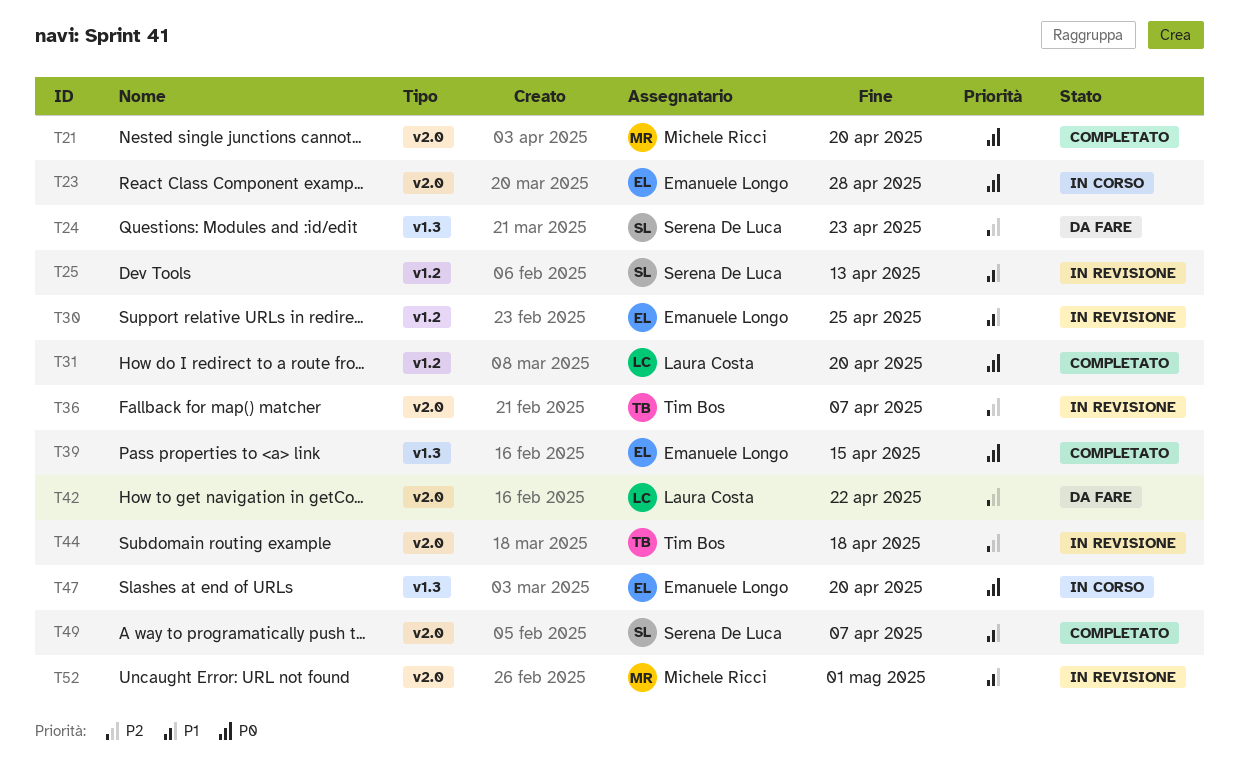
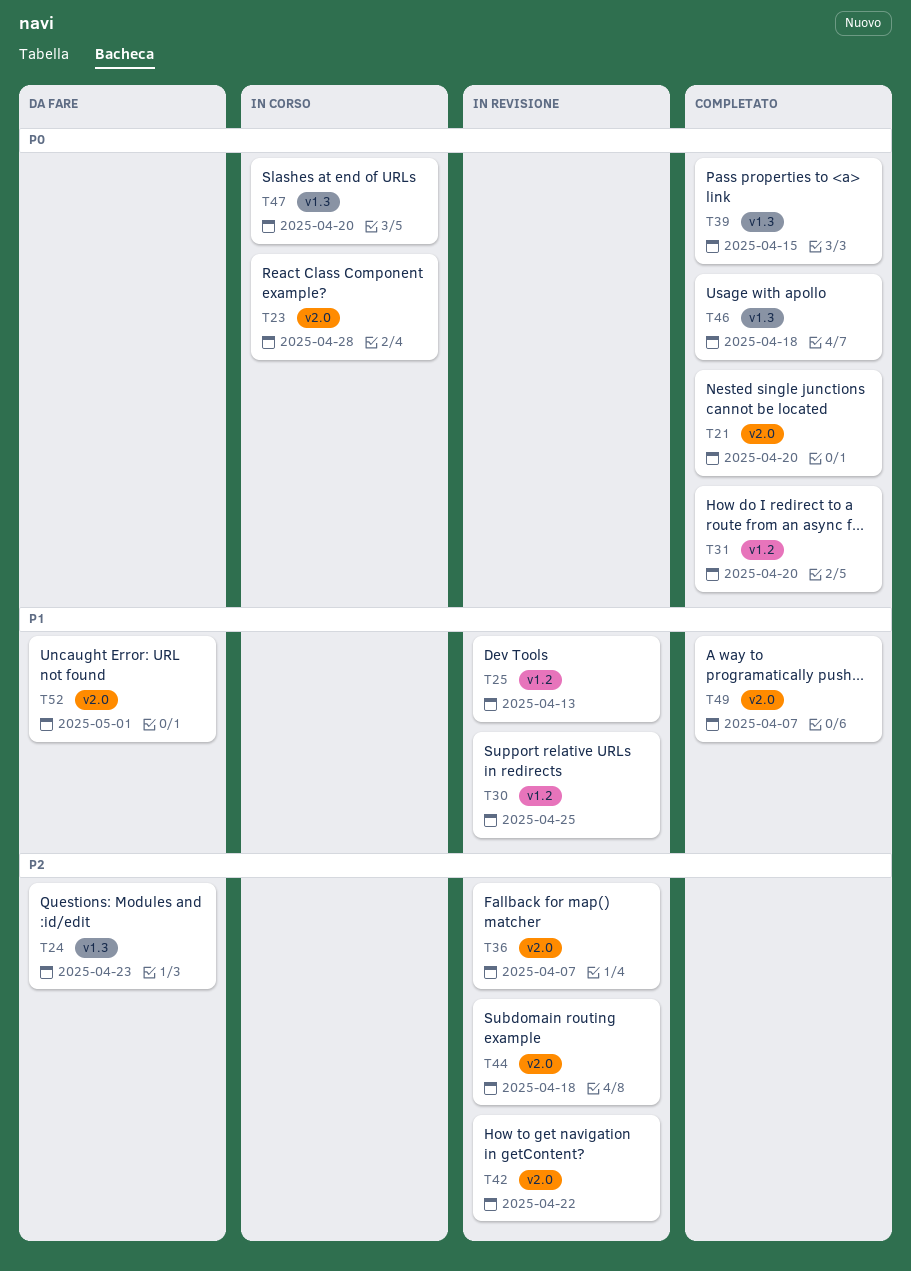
T42, status: Da fare -> In revisione
T46: none -> present
T52, status: In revisione -> Da fare

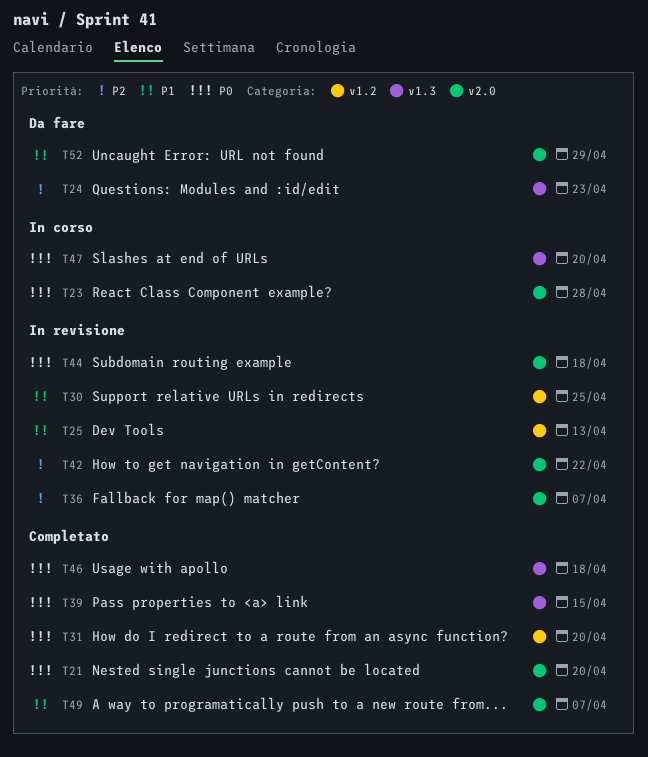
T44, priority: P2 -> P0
T52, due: May 1 -> Apr 29

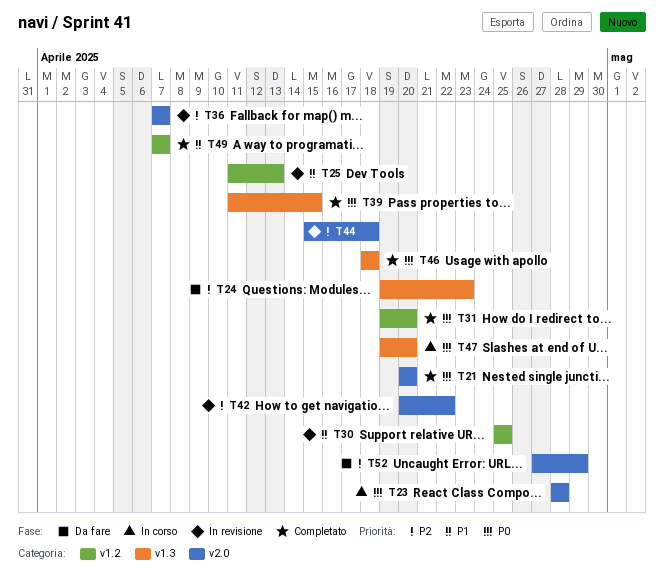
T44, priority: P0 -> P2
T49, label: v2.0 -> v1.2
T52, priority: P1 -> P2

